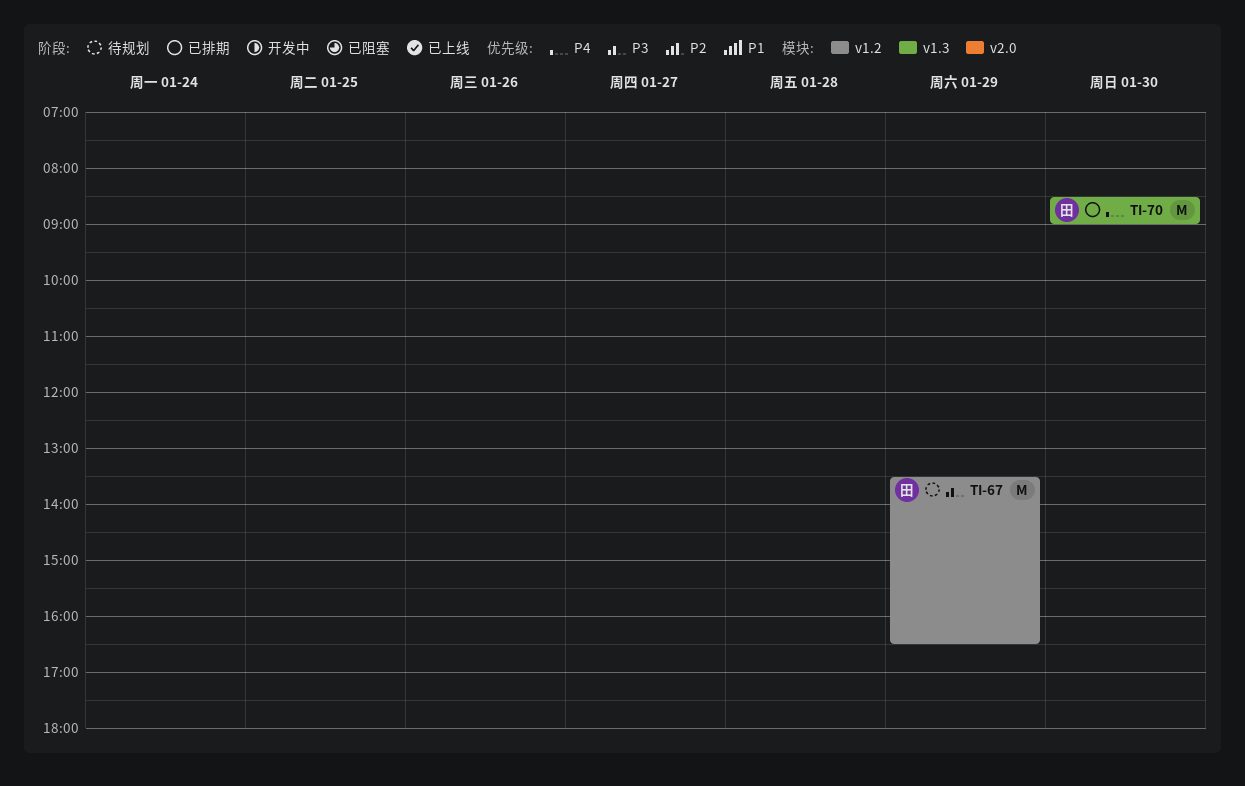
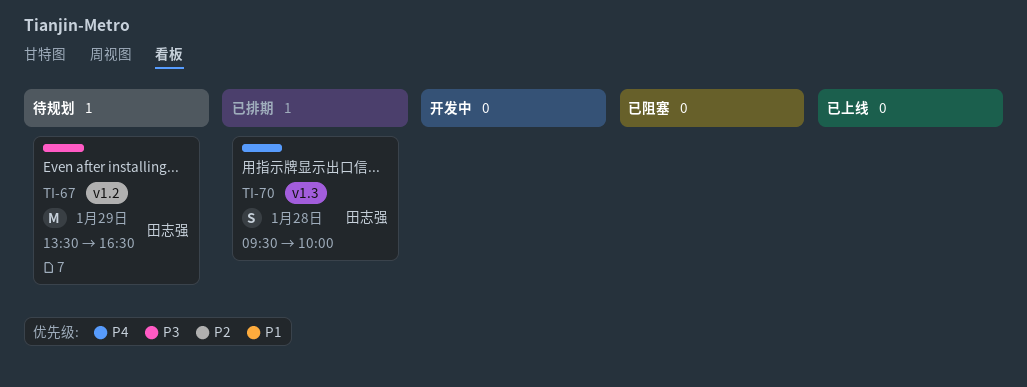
TI-70, estimate: M -> S
TI-70, day: Jan 30 -> Jan 28
TI-70, begins: 08:30 -> 09:30
TI-70, ends: 09:00 -> 10:00

